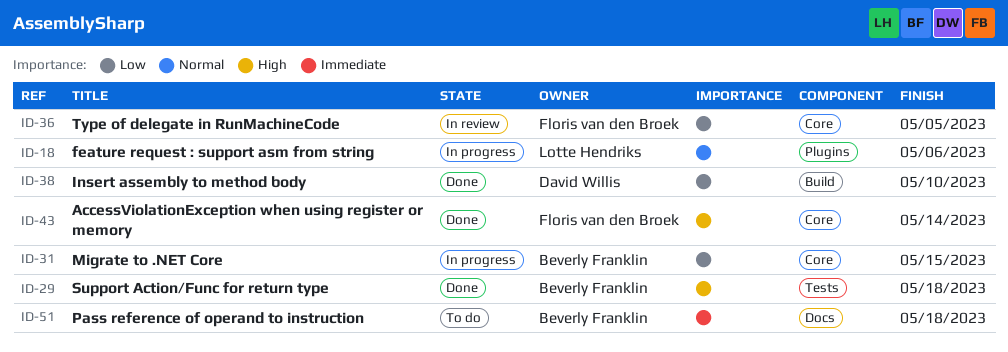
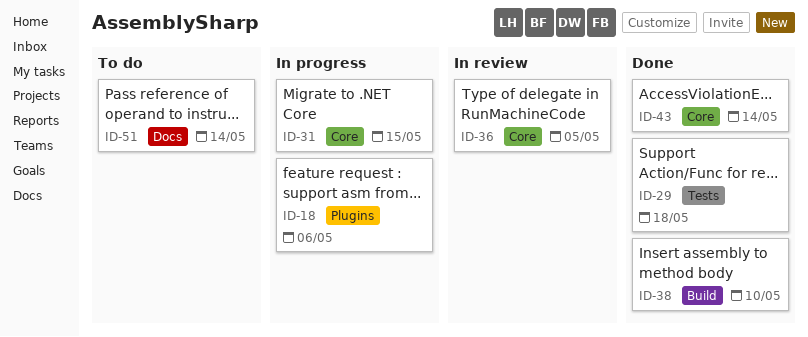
ID-51, due: May 18 -> May 14

